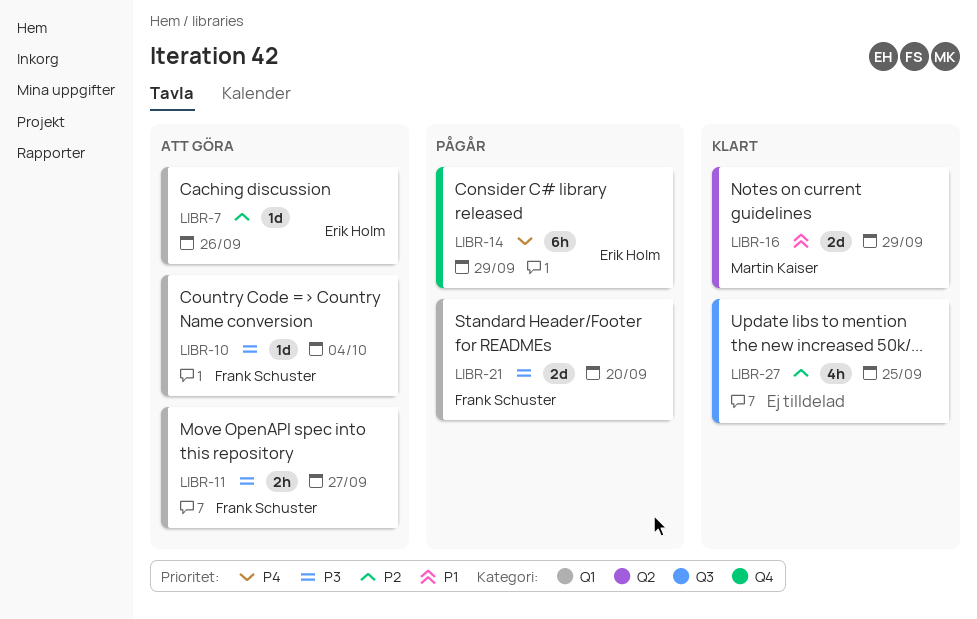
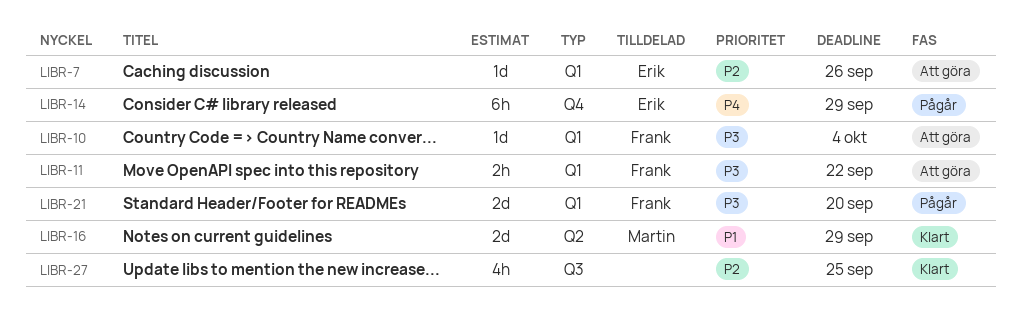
LIBR-11, due: Sep 27 -> Sep 22

